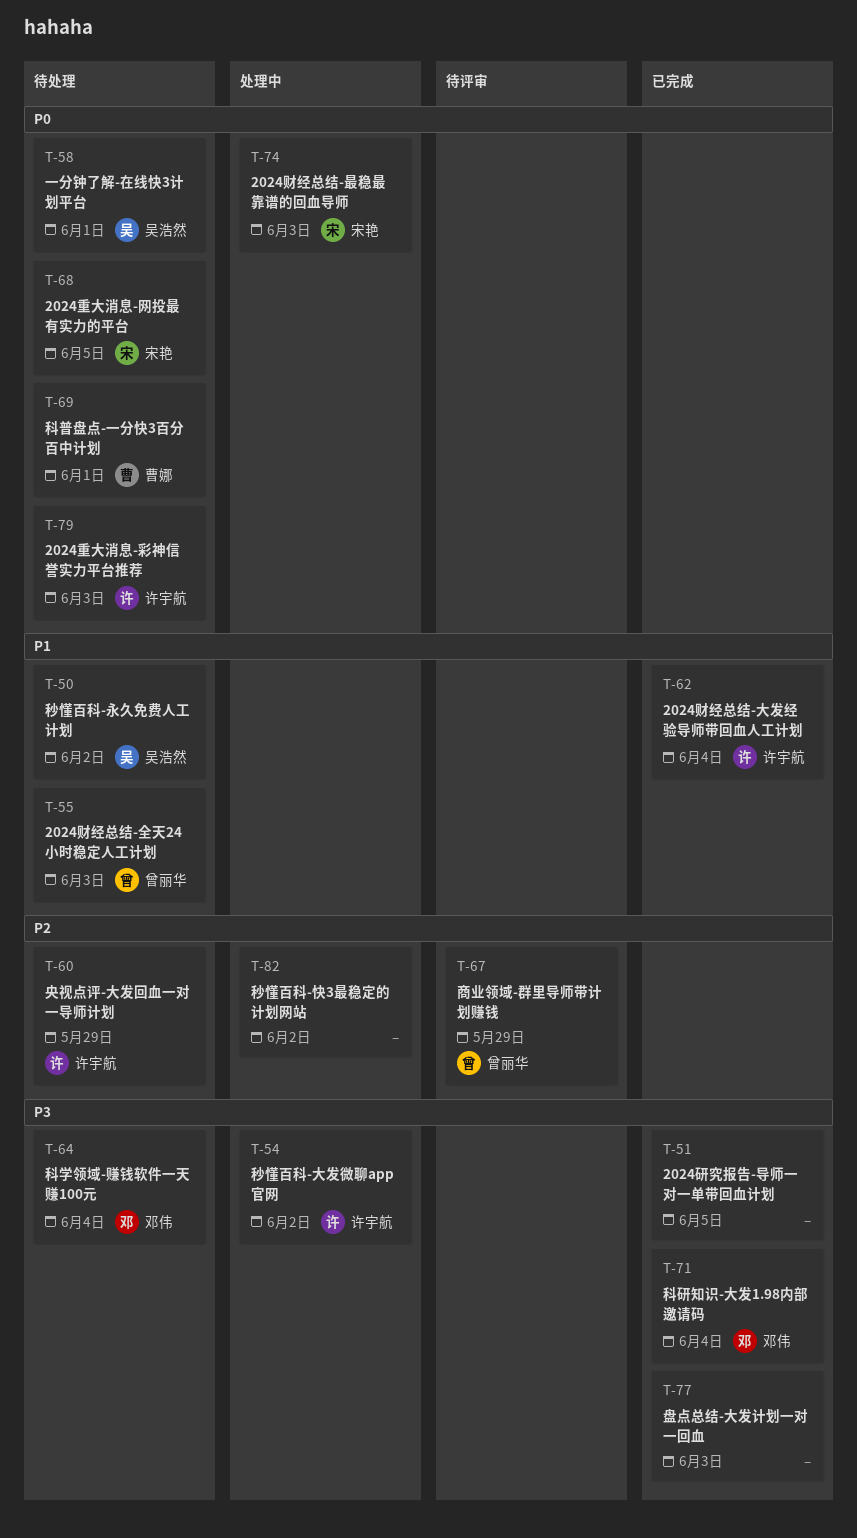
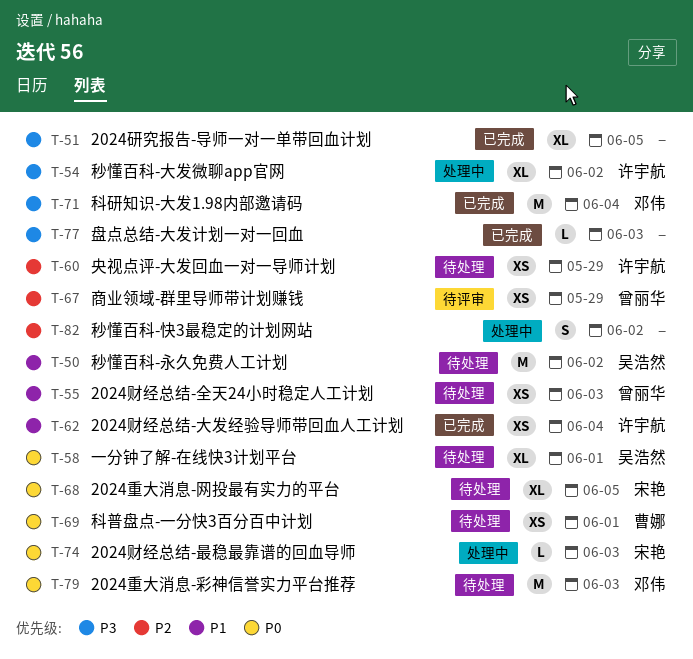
T-64: present -> none
T-79, owner: 许宇航 -> 邓伟

